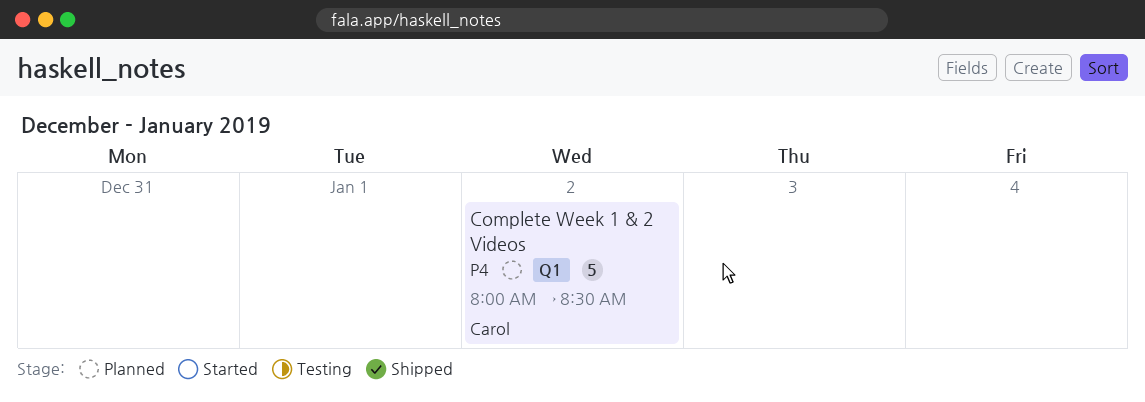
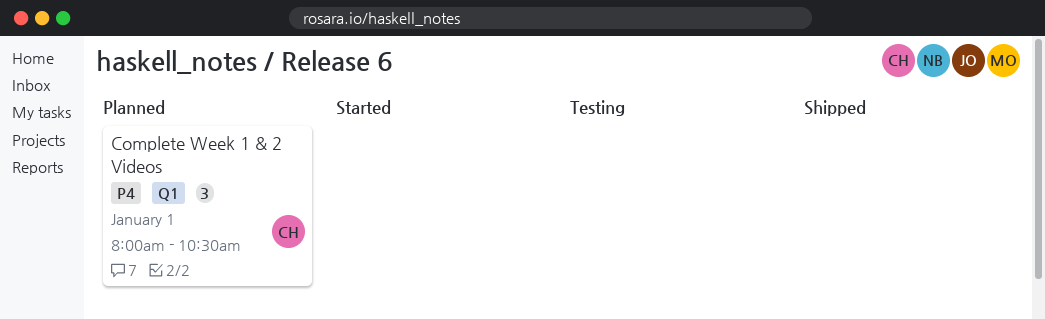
Complete Week 1 & 2 Videos, estimate: 5 -> 3
Complete Week 1 & 2 Videos, day: Jan 2 -> Jan 1
Complete Week 1 & 2 Videos, ends: 08:30 -> 10:30

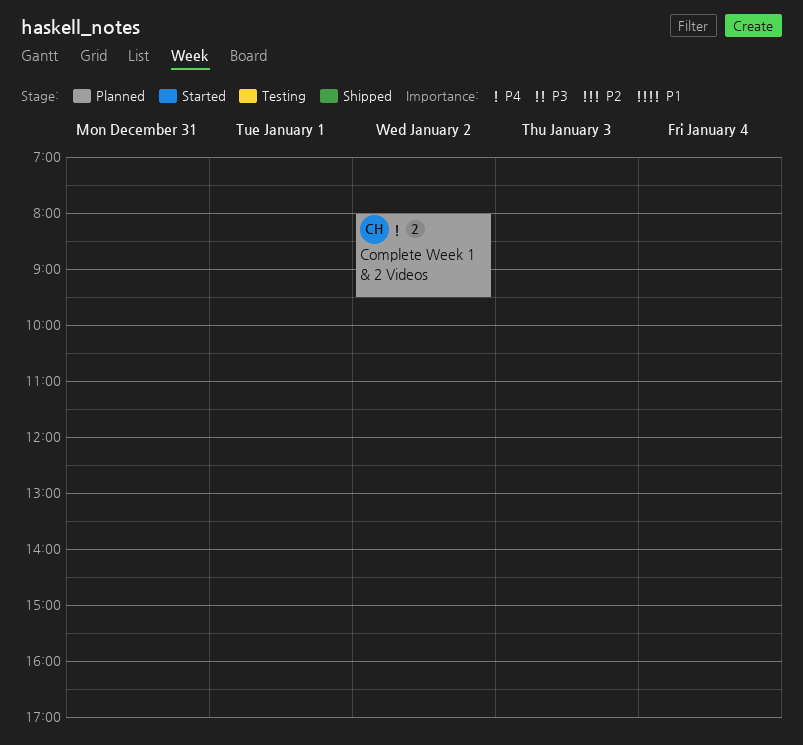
Complete Week 1 & 2 Videos, estimate: 3 -> 2
Complete Week 1 & 2 Videos, day: Jan 1 -> Jan 2
Complete Week 1 & 2 Videos, ends: 10:30 -> 09:30

